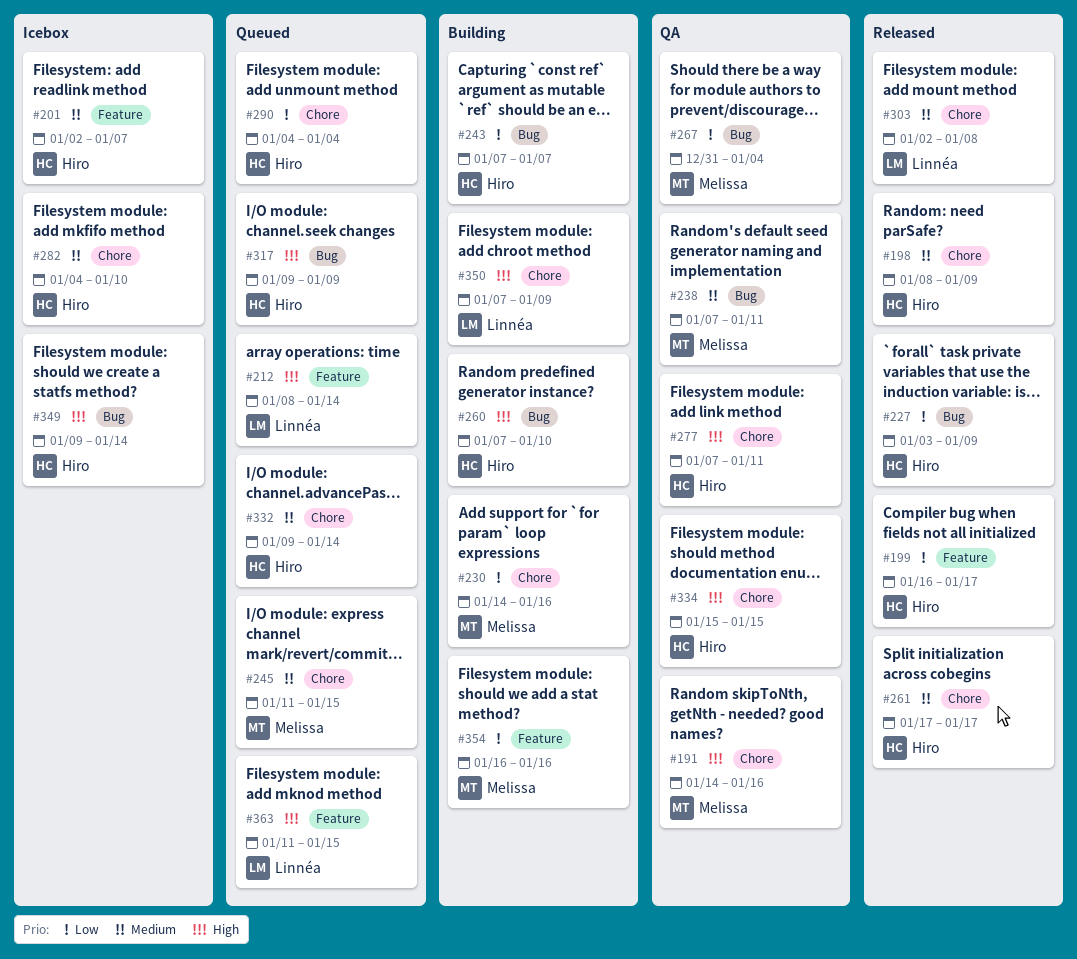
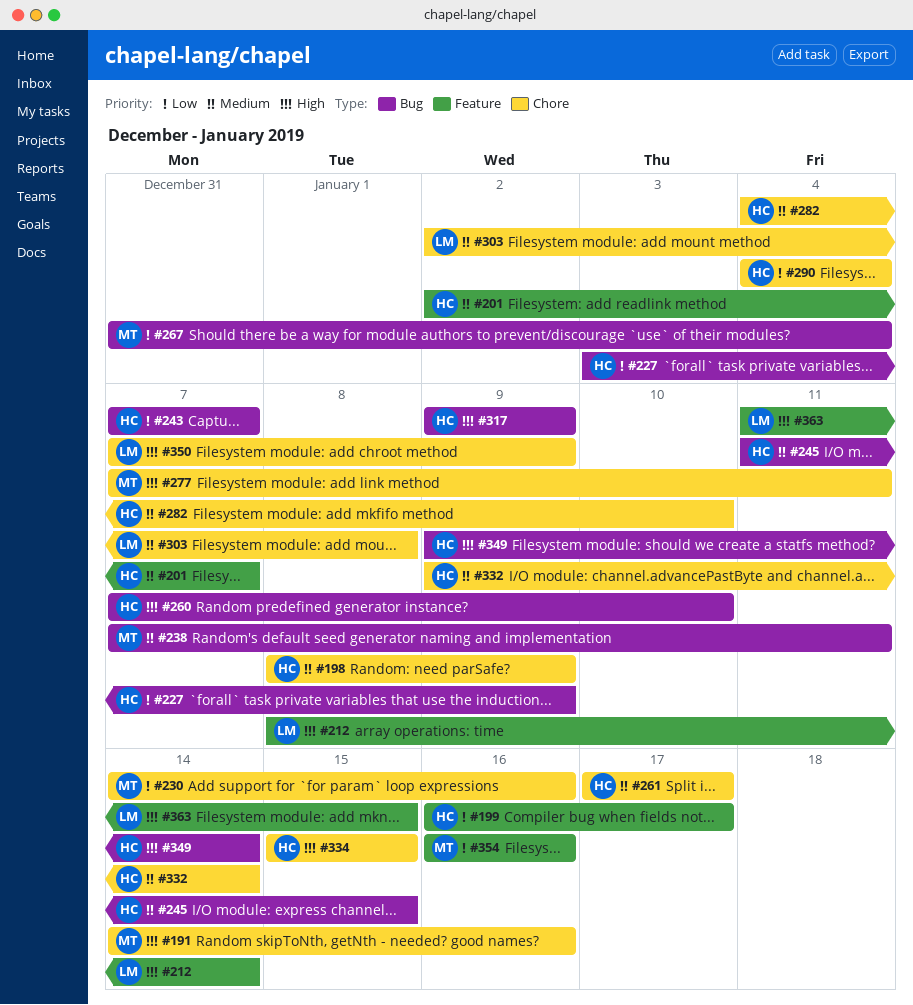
#245, owner: Melissa -> Hiro
#245, label: Chore -> Bug
#277, owner: Hiro -> Melissa

